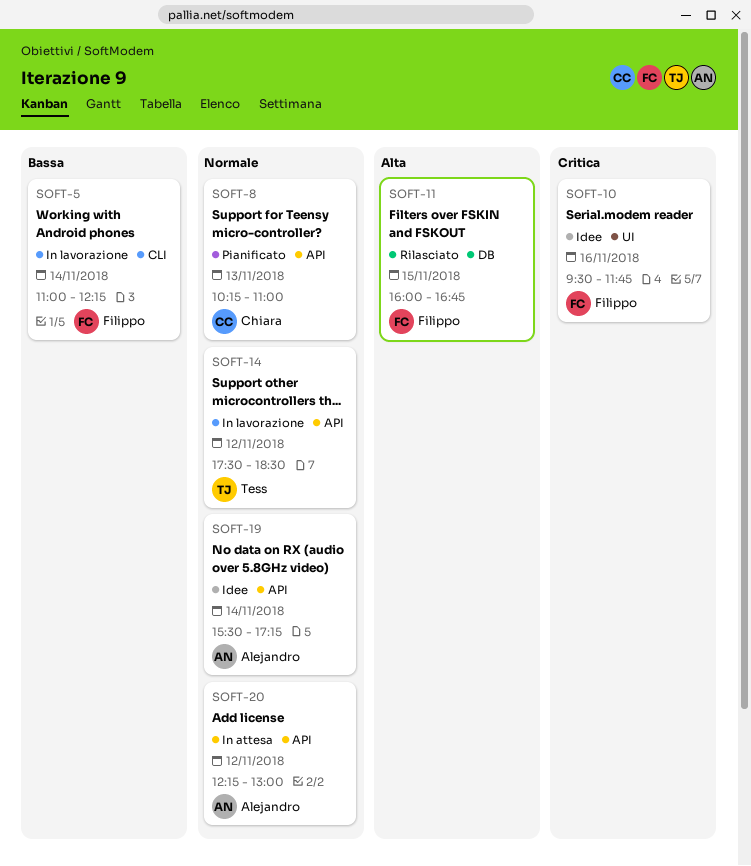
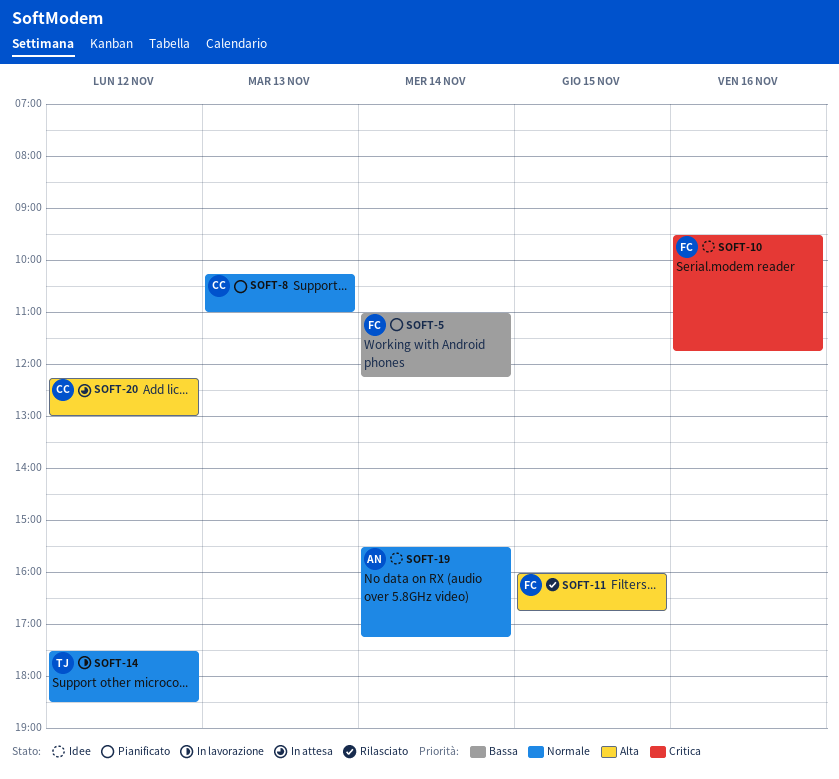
SOFT-5, status: In lavorazione -> Pianificato
SOFT-20, owner: Alejandro -> Chiara
SOFT-20, priority: Normale -> Alta

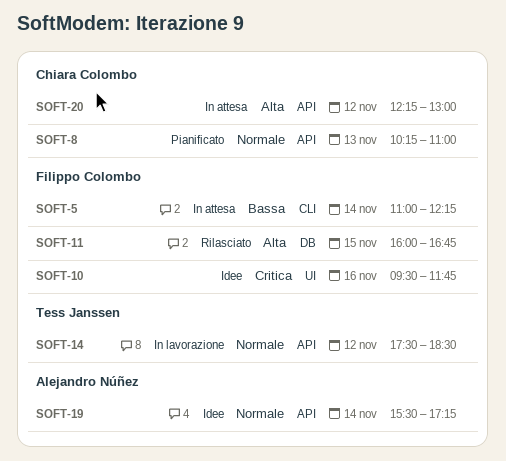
SOFT-5, status: Pianificato -> In attesa

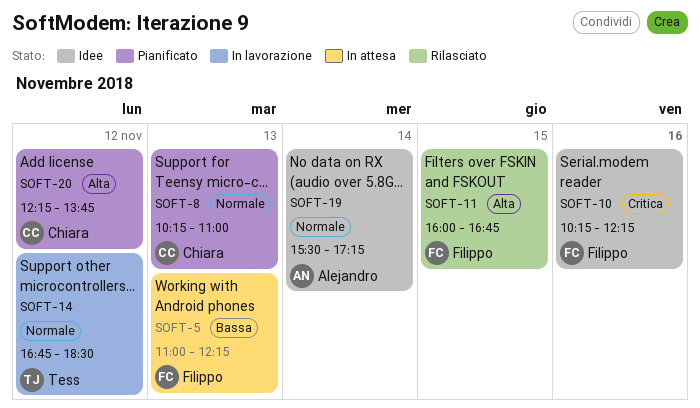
SOFT-5, day: Nov 14 -> Nov 13
SOFT-10, begins: 09:30 -> 10:15
SOFT-10, ends: 11:45 -> 12:15
SOFT-14, begins: 17:30 -> 16:45
SOFT-20, status: In attesa -> Pianificato
SOFT-20, ends: 13:00 -> 13:45

